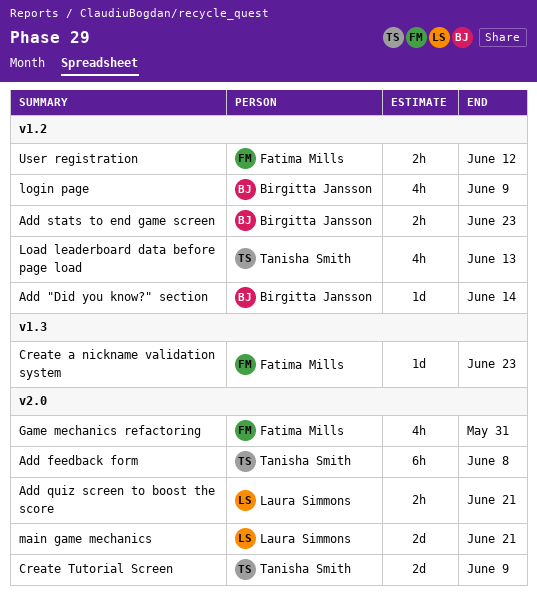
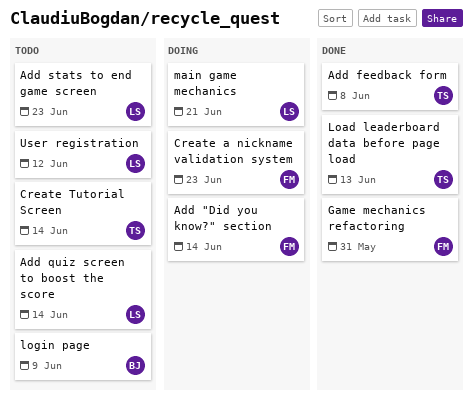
Add "Did you know?" section, owner: Birgitta Jansson -> Fatima Mills
Add quiz screen to boost the score, due: Jun 21 -> Jun 14
Add stats to end game screen, owner: Birgitta Jansson -> Laura Simmons
Create Tutorial Screen, due: Jun 9 -> Jun 14
User registration, owner: Fatima Mills -> Laura Simmons

